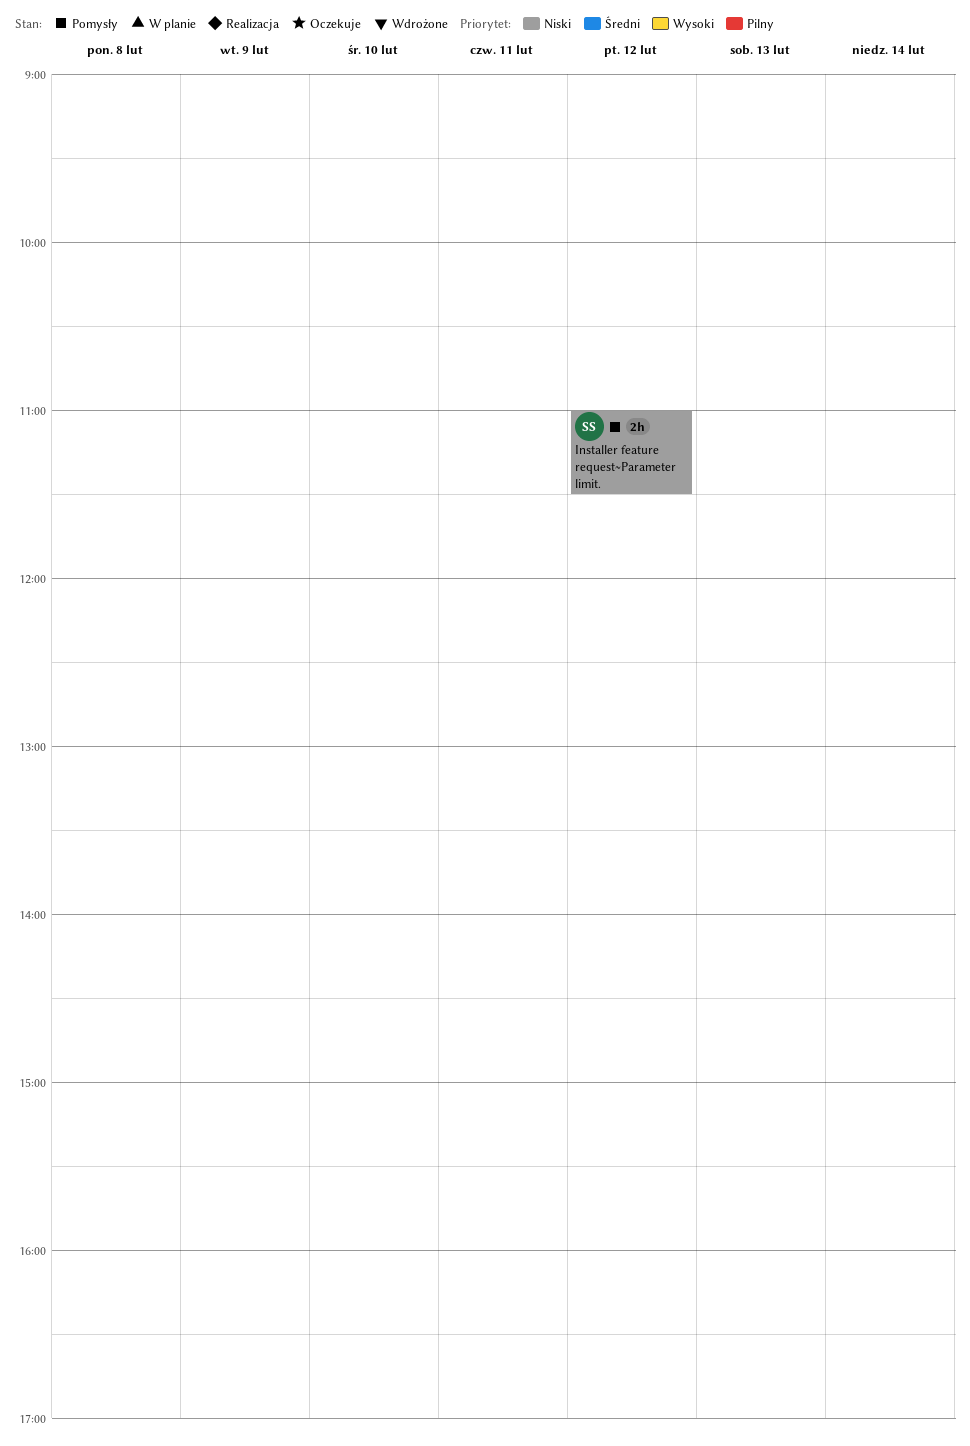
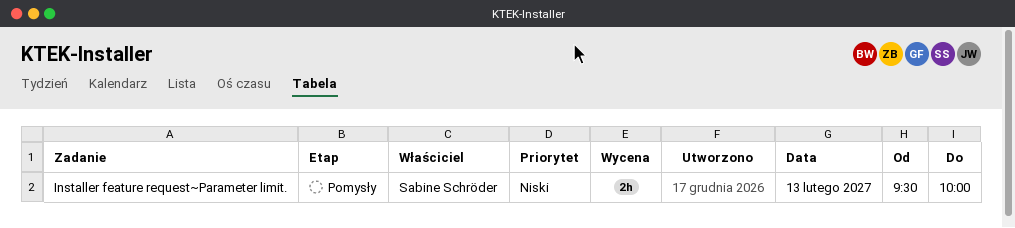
Installer feature request~Parameter limit., day: Feb 12 -> Feb 13
Installer feature request~Parameter limit., begins: 11:00 -> 09:30
Installer feature request~Parameter limit., ends: 11:30 -> 10:00

